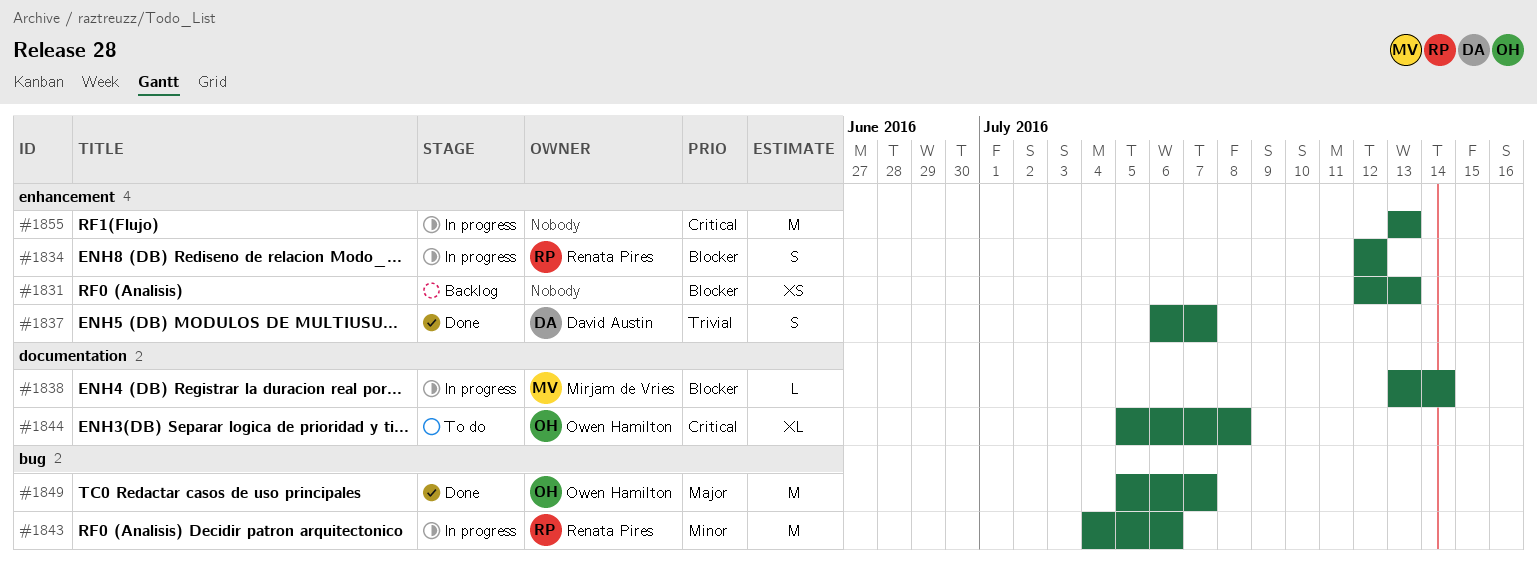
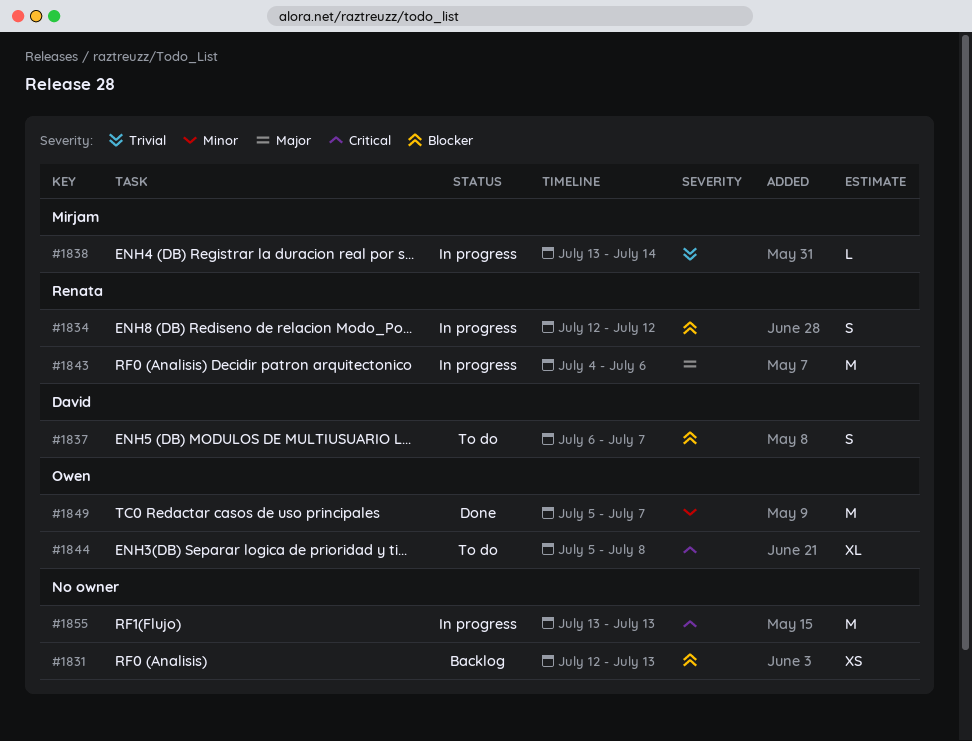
#1837, status: Done -> To do
#1837, priority: Trivial -> Blocker
#1838, priority: Blocker -> Trivial
#1843, priority: Minor -> Major
#1849, priority: Major -> Minor

